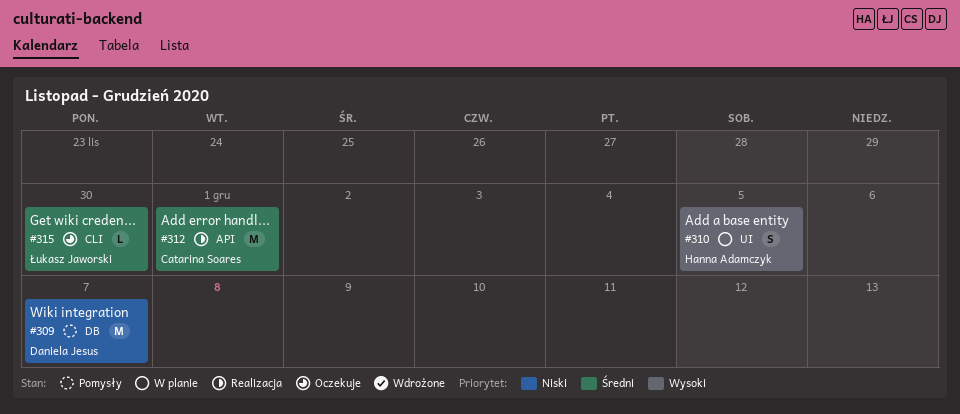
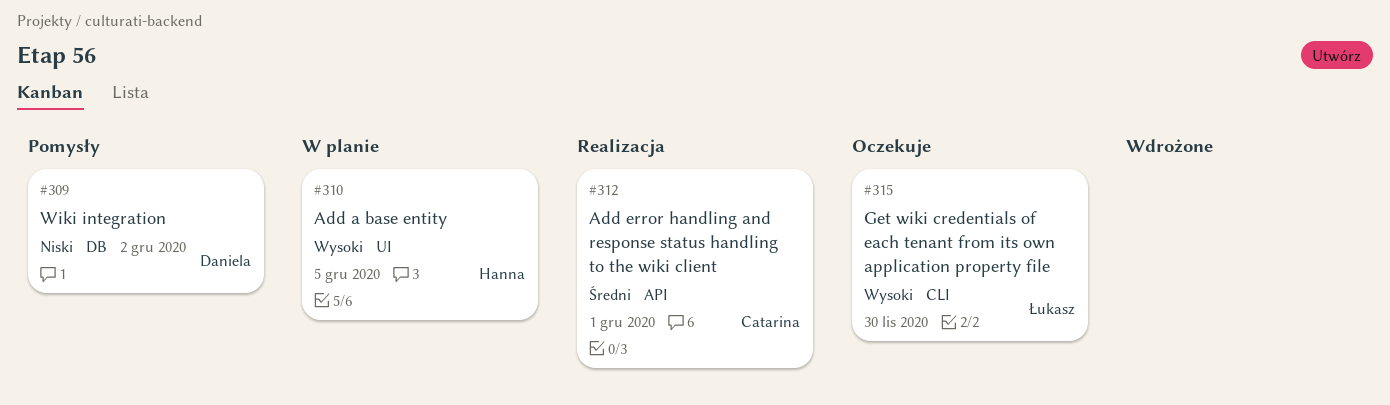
#309, due: Dec 7 -> Dec 2
#315, priority: Średni -> Wysoki

